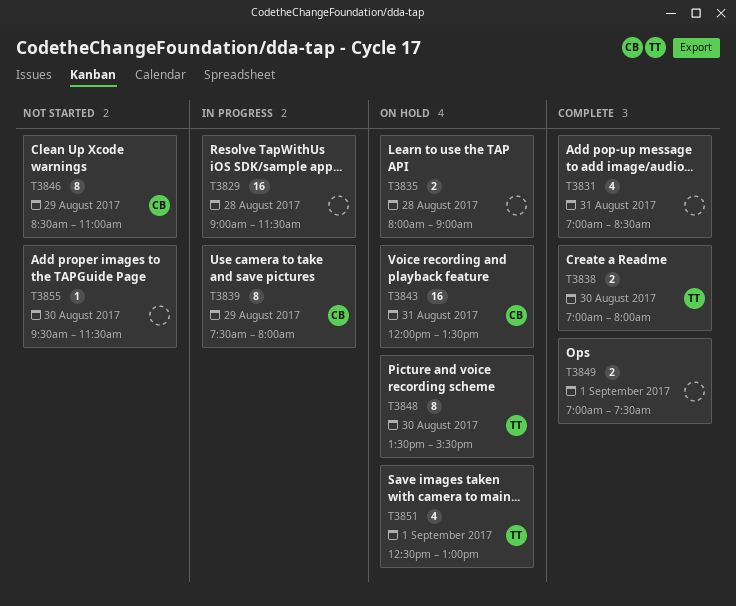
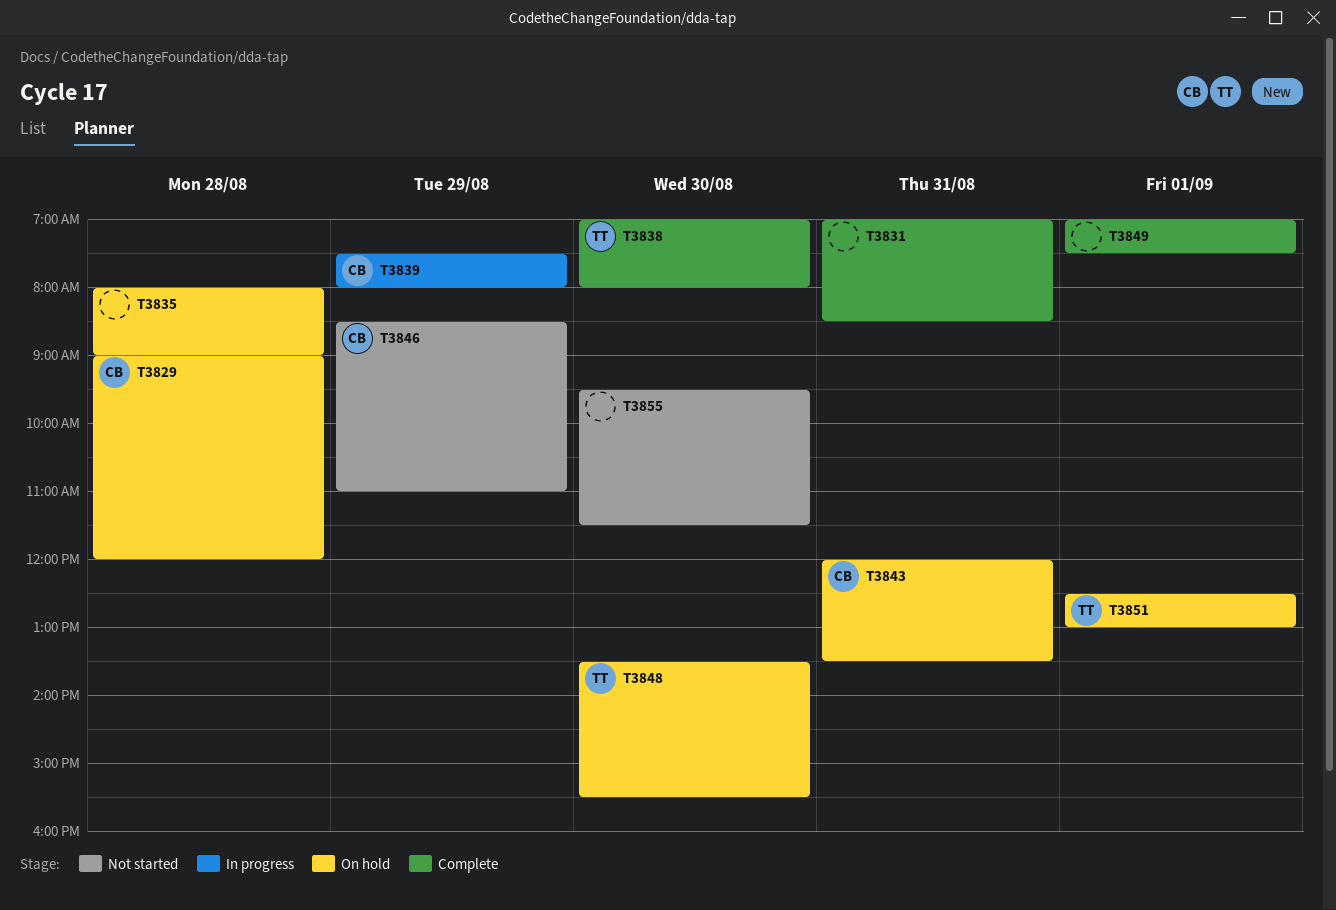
T3829, status: In progress -> On hold
T3829, owner: none -> CB
T3829, ends: 11:30 -> 12:00

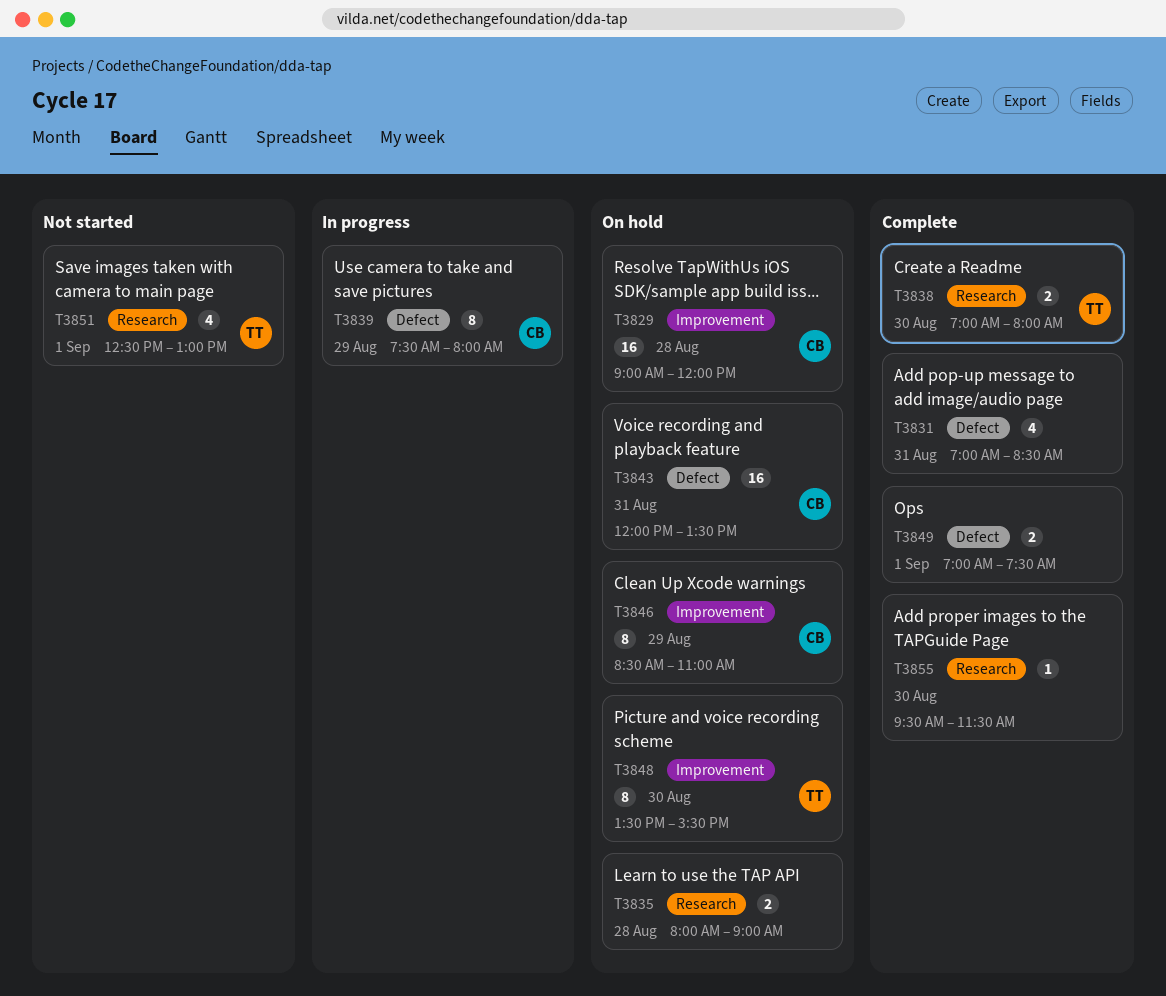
T3846, status: Not started -> On hold
T3851, status: On hold -> Not started
T3855, status: Not started -> Complete

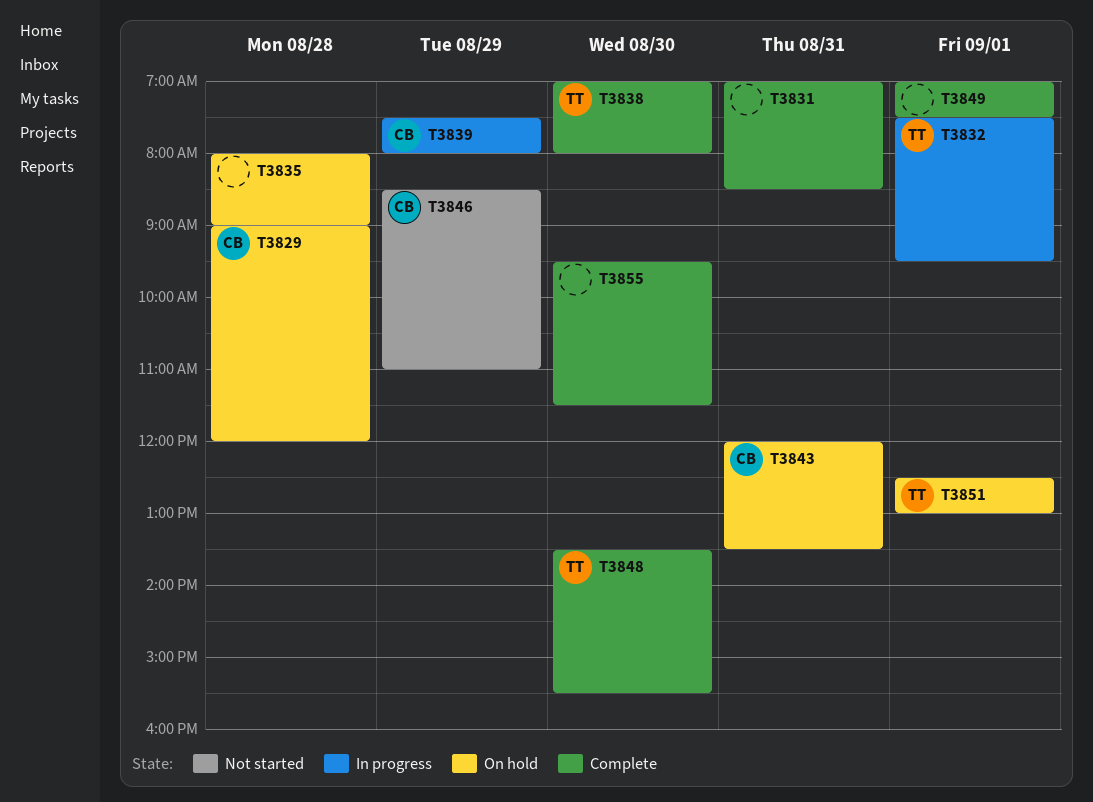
T3832: none -> present
T3846, status: On hold -> Not started
T3848, status: On hold -> Complete
T3851, status: Not started -> On hold

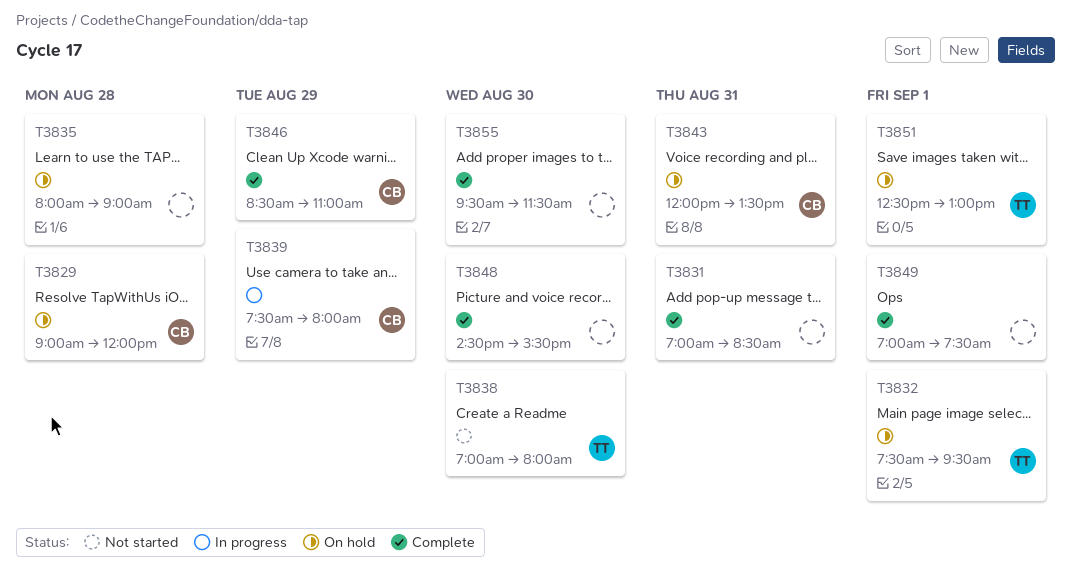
T3832, status: In progress -> On hold
T3838, status: Complete -> Not started
T3846, status: Not started -> Complete
T3848, owner: TT -> none
T3848, begins: 13:30 -> 14:30

